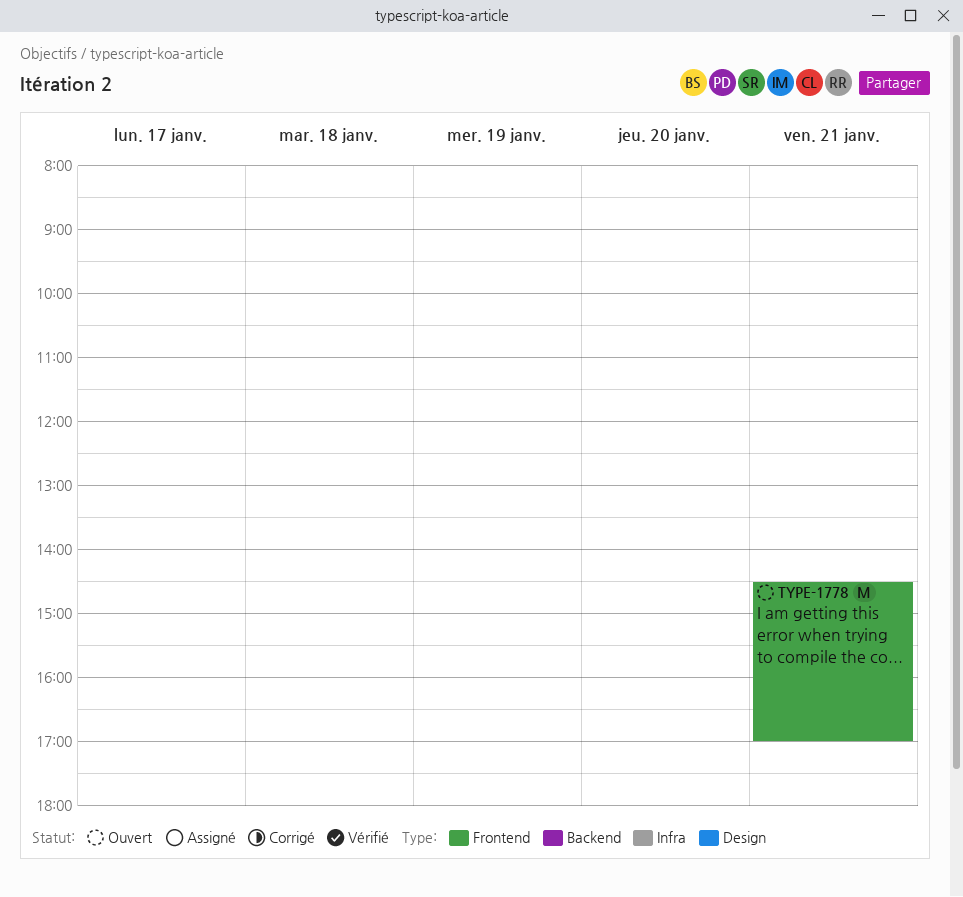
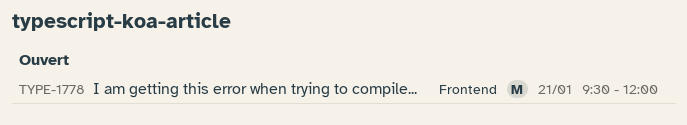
TYPE-1778, begins: 14:30 -> 09:30
TYPE-1778, ends: 17:00 -> 12:00

